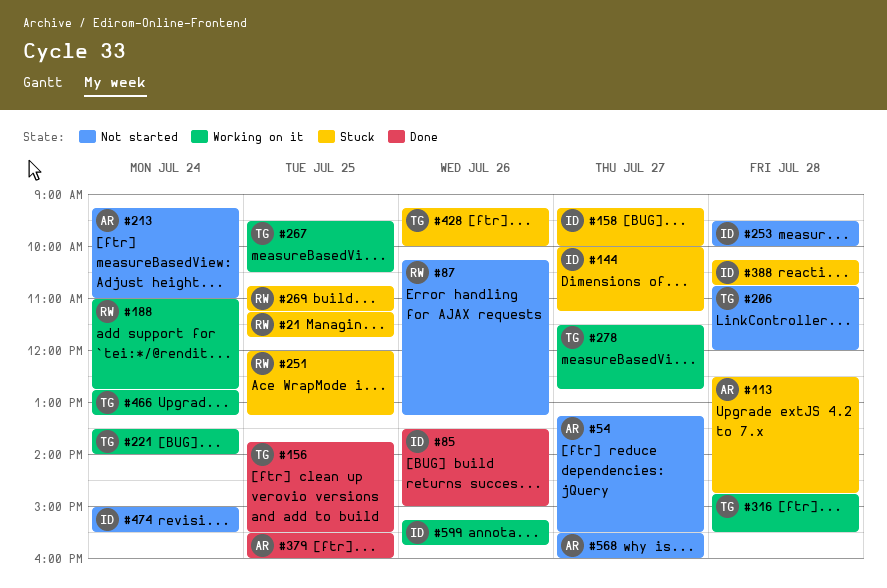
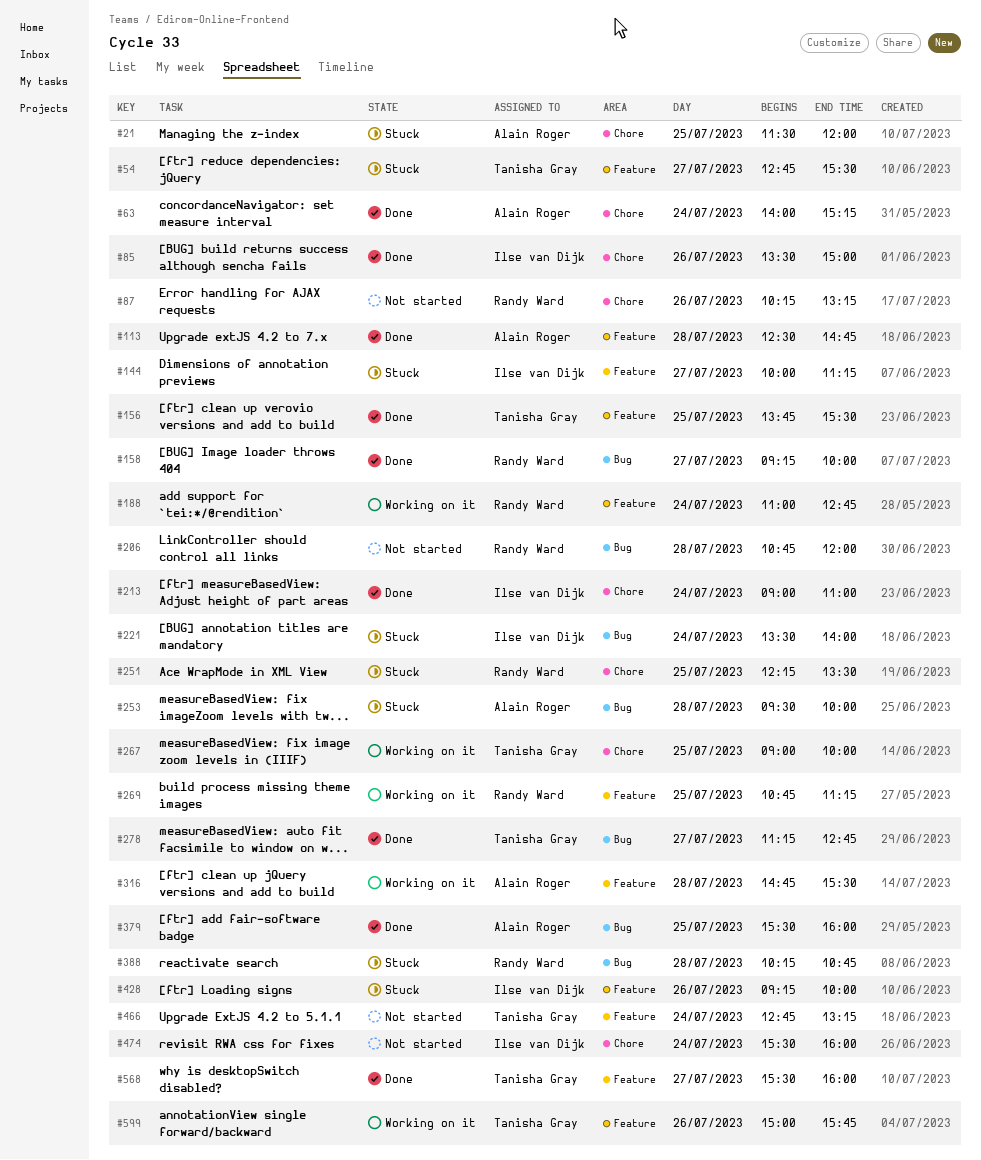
#21, owner: Randy Ward -> Alain Roger
#21, begins: 11:15 -> 11:30
#21, ends: 11:45 -> 12:00
#54, status: Not started -> Stuck
#54, owner: Alain Roger -> Tanisha Gray
#54, begins: 13:15 -> 12:45
#63: none -> present
#113, status: Stuck -> Done
#158, status: Stuck -> Done
#158, owner: Ilse van Dijk -> Randy Ward
#206, owner: Tanisha Gray -> Randy Ward
#213, status: Not started -> Done
#213, owner: Alain Roger -> Ilse van Dijk
#213, begins: 09:15 -> 09:00
#221, status: Working on it -> Stuck
#221, owner: Tanisha Gray -> Ilse van Dijk
#251, begins: 12:00 -> 12:15
#251, ends: 13:15 -> 13:30
#253, status: Not started -> Stuck
#253, owner: Ilse van Dijk -> Alain Roger
#267, begins: 09:30 -> 09:00
#267, ends: 10:30 -> 10:00
#269, status: Stuck -> Working on it
#278, status: Working on it -> Done
#278, begins: 11:30 -> 11:15
#316, owner: Tanisha Gray -> Alain Roger
#388, owner: Ilse van Dijk -> Randy Ward
#428, owner: Tanisha Gray -> Ilse van Dijk
#466, status: Working on it -> Not started
#474, begins: 15:00 -> 15:30
#474, ends: 15:30 -> 16:00
#568, status: Not started -> Done
#568, owner: Alain Roger -> Tanisha Gray
#599, owner: Ilse van Dijk -> Tanisha Gray
#599, begins: 15:15 -> 15:00

